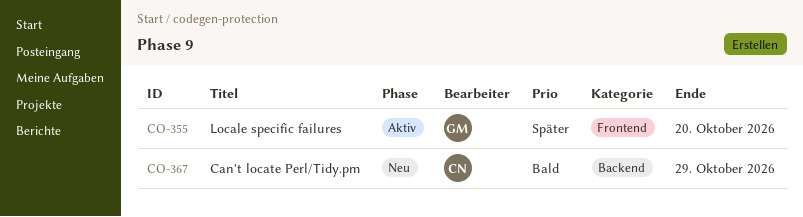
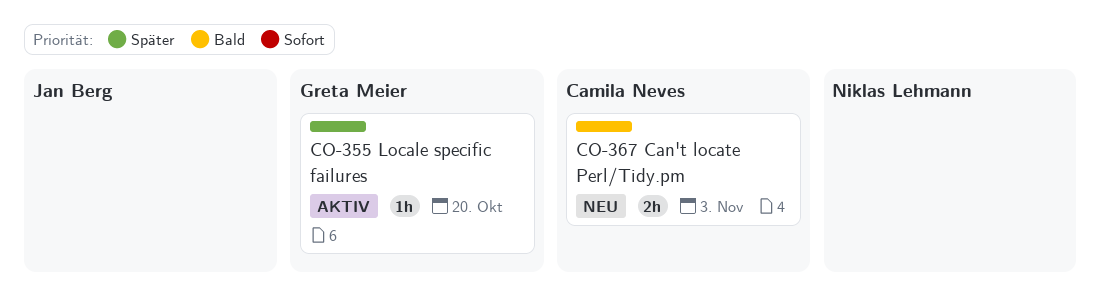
CO-367, due: Oct 29 -> Nov 3

